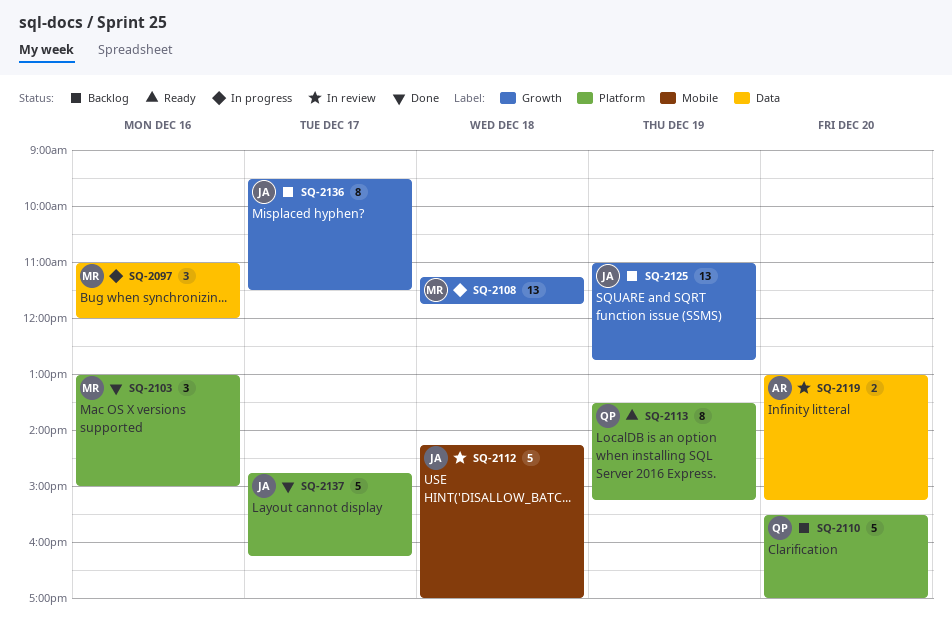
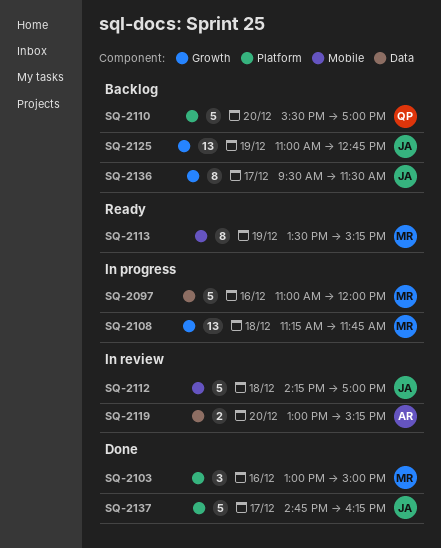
SQ-2097, estimate: 3 -> 5
SQ-2113, owner: QP -> MR
SQ-2113, label: Platform -> Mobile

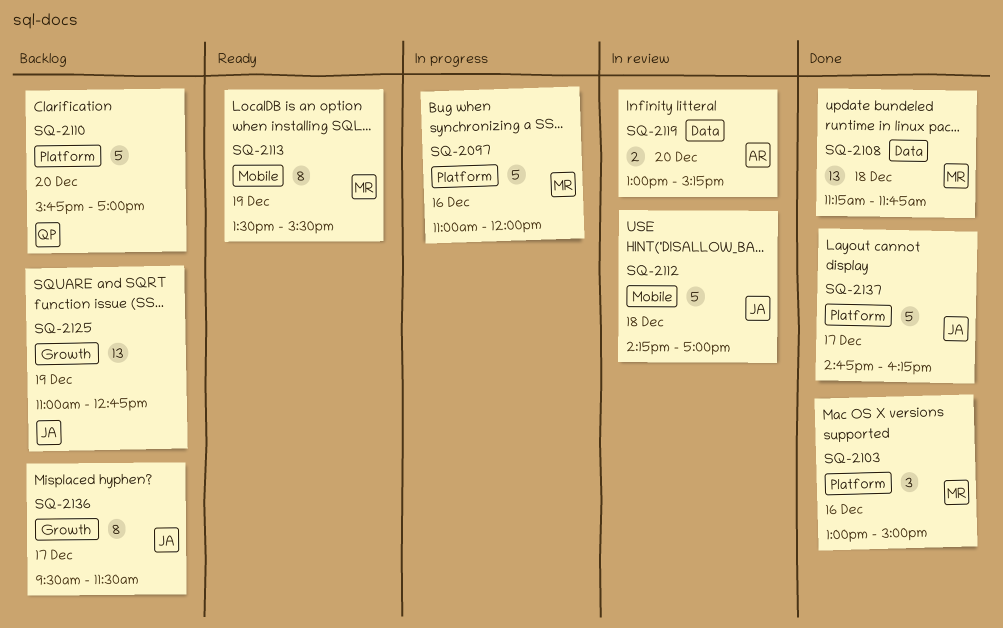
SQ-2097, label: Data -> Platform
SQ-2108, status: In progress -> Done
SQ-2108, label: Growth -> Data
SQ-2110, begins: 15:30 -> 15:45
SQ-2113, ends: 15:15 -> 15:30

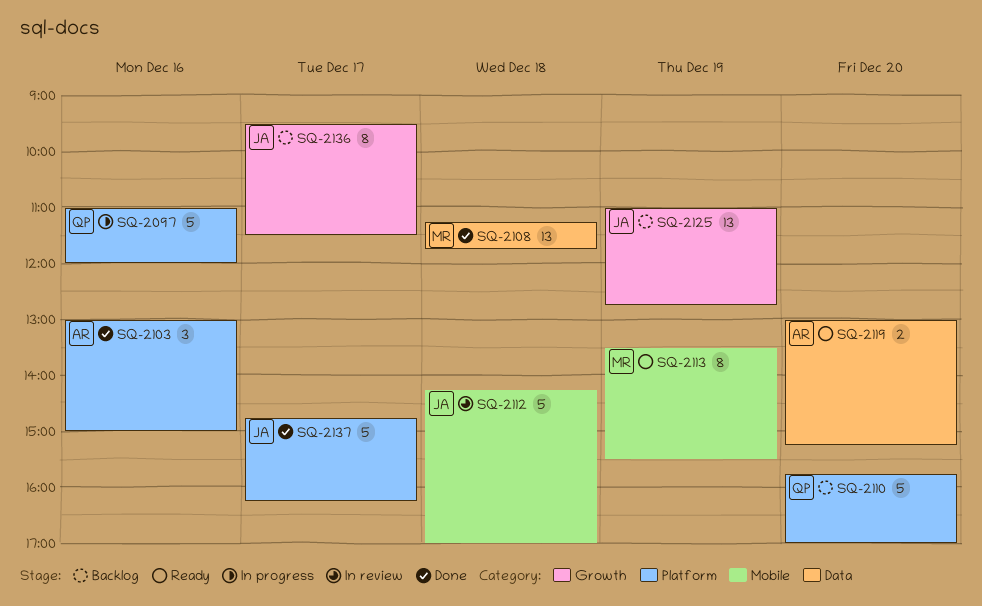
SQ-2097, owner: MR -> QP
SQ-2103, owner: MR -> AR
SQ-2119, status: In review -> Ready

